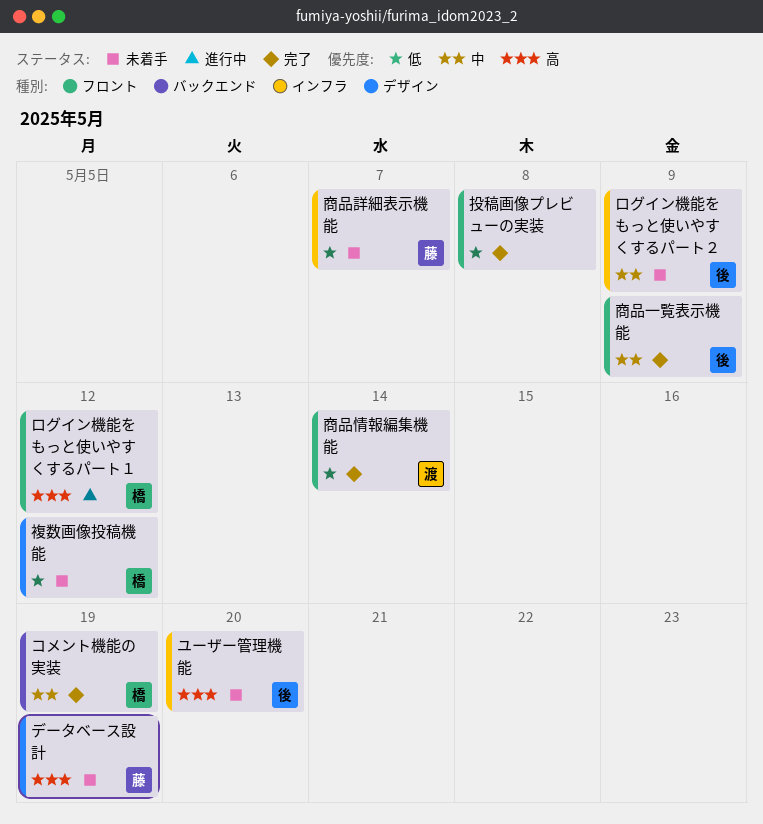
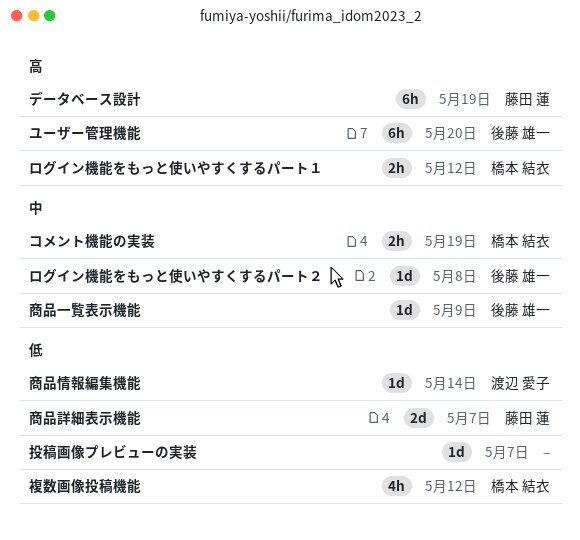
ログイン機能をもっと使いやすくするパート２, due: May 9 -> May 8
投稿画像プレビューの実装, due: May 8 -> May 7

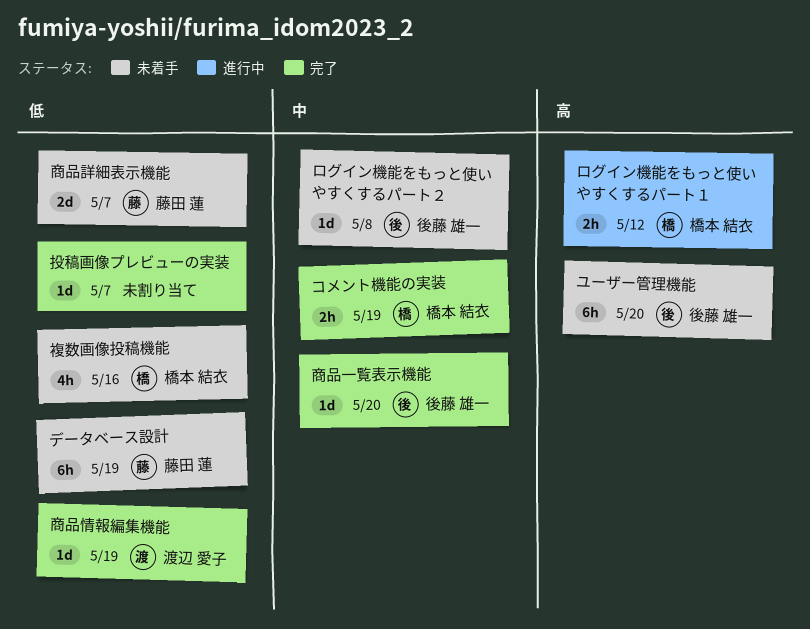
データベース設計, priority: 高 -> 低
商品一覧表示機能, due: May 9 -> May 20
商品情報編集機能, due: May 14 -> May 19
複数画像投稿機能, due: May 12 -> May 16

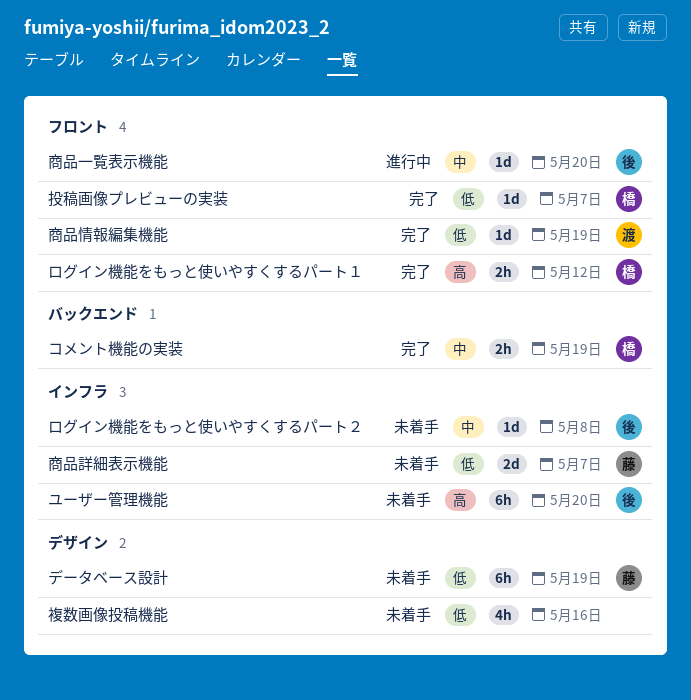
ログイン機能をもっと使いやすくするパート１, status: 進行中 -> 完了
商品一覧表示機能, status: 完了 -> 進行中
投稿画像プレビューの実装, owner: none -> 橋本 結衣
複数画像投稿機能, owner: 橋本 結衣 -> none

